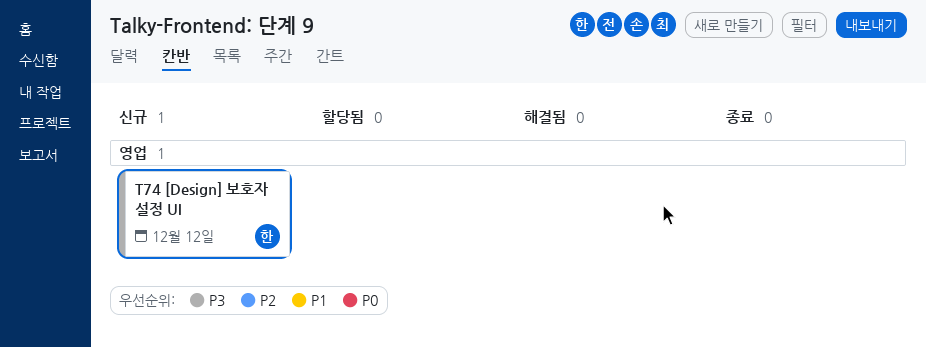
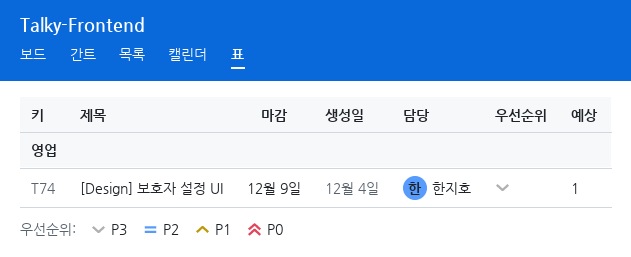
T74, due: Dec 12 -> Dec 9

